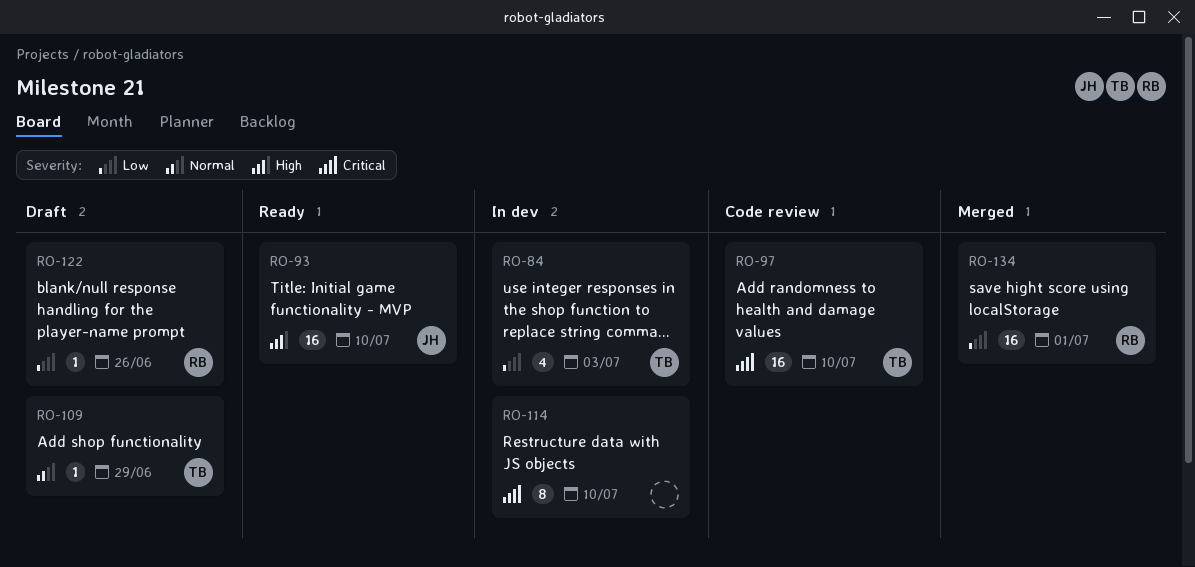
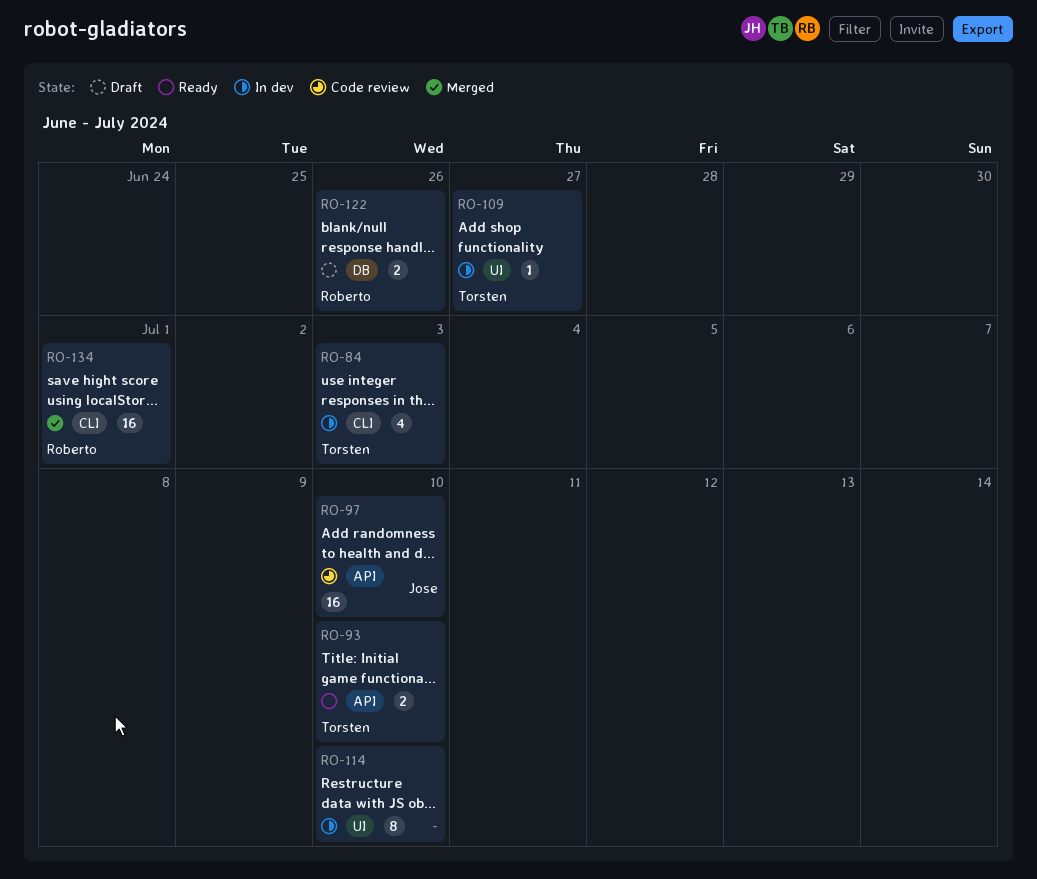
RO-93, owner: Jose -> Torsten
RO-93, estimate: 16 -> 2
RO-97, owner: Torsten -> Jose
RO-109, status: Draft -> In dev
RO-109, due: Jun 29 -> Jun 27
RO-122, estimate: 1 -> 2

